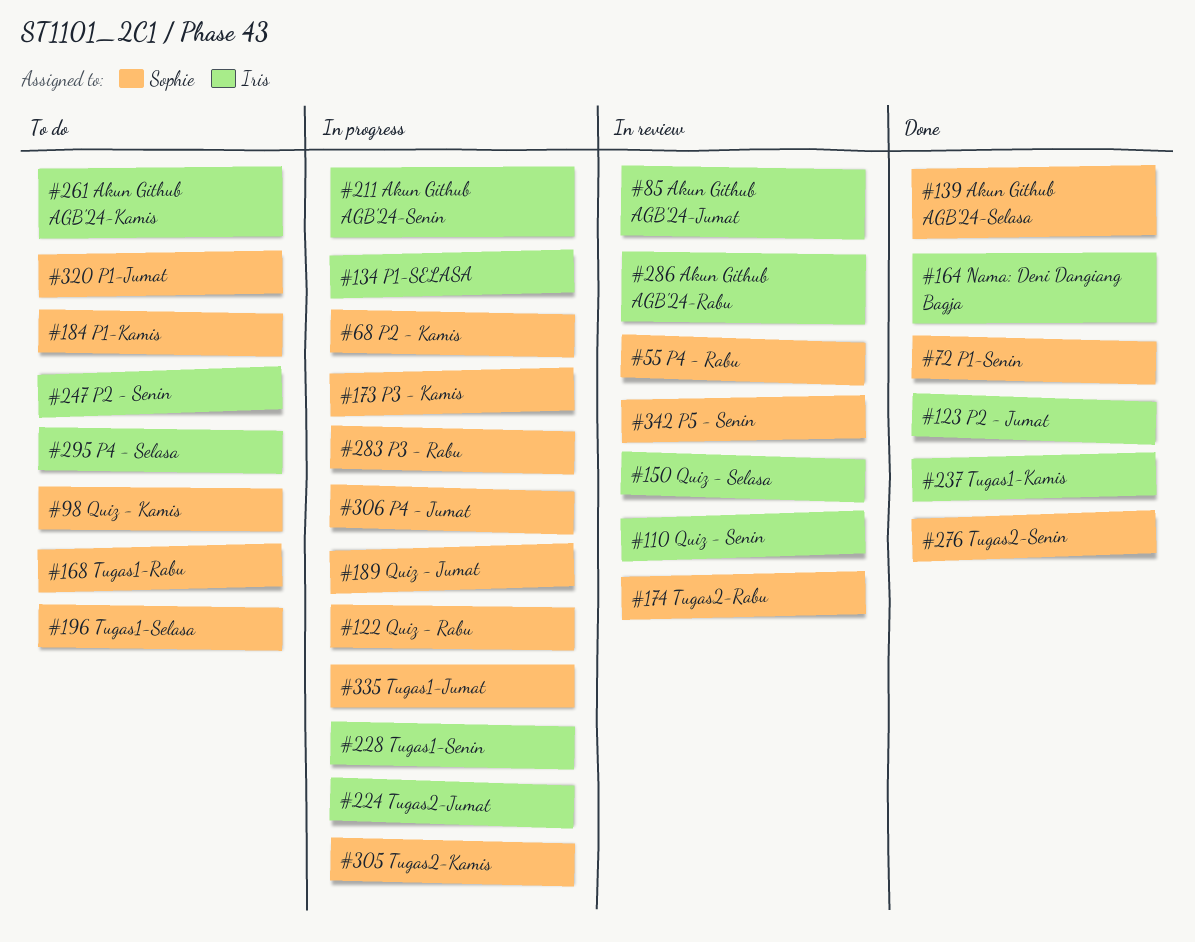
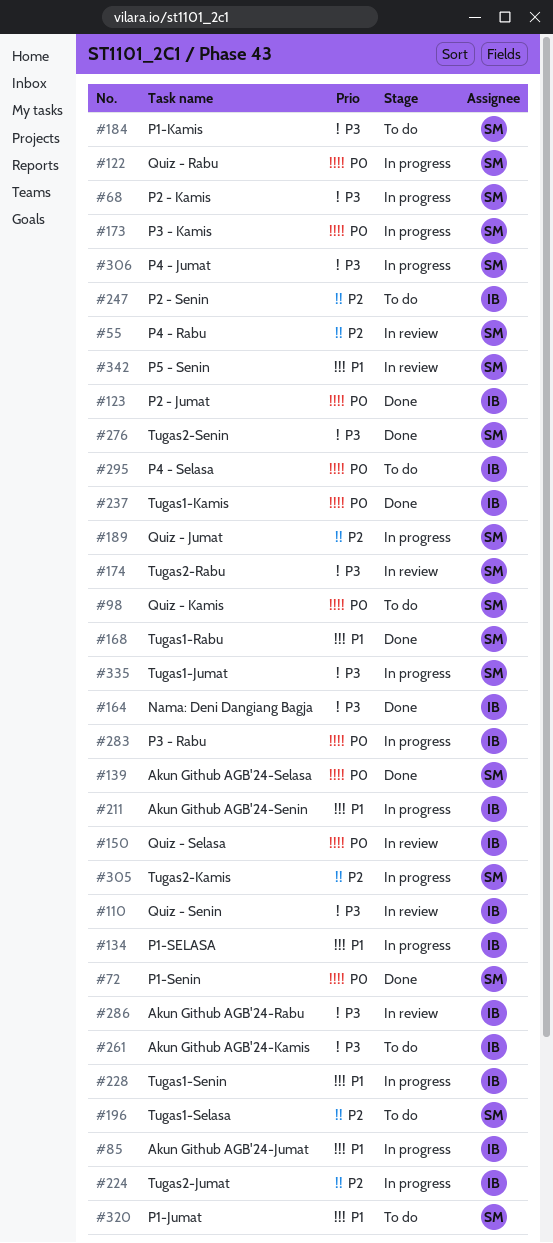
#85, status: In review -> In progress
#168, status: To do -> Done
#283, owner: Sophie -> Iris

